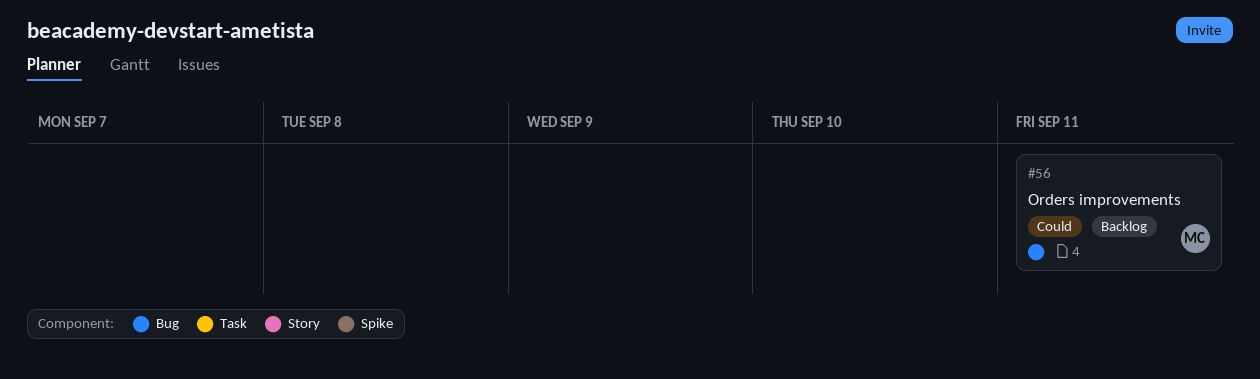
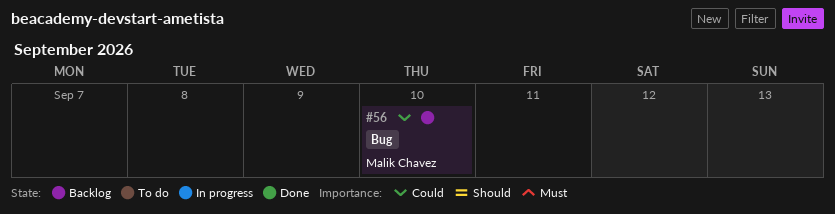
#56, due: Sep 11 -> Sep 10

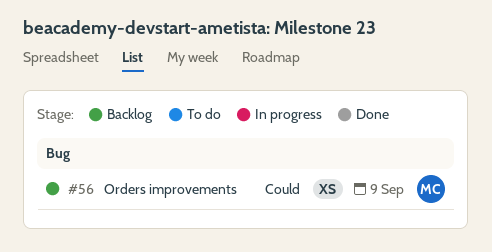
#56, due: Sep 10 -> Sep 9

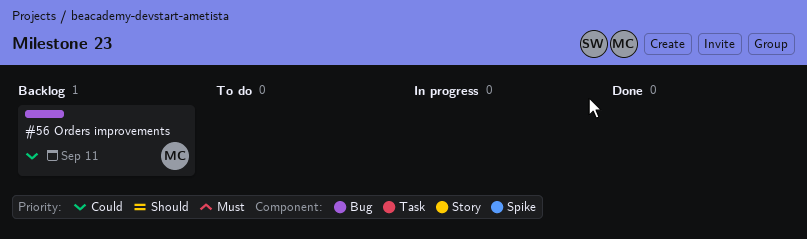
#56, due: Sep 9 -> Sep 11

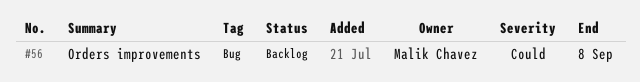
#56, due: Sep 11 -> Sep 8

